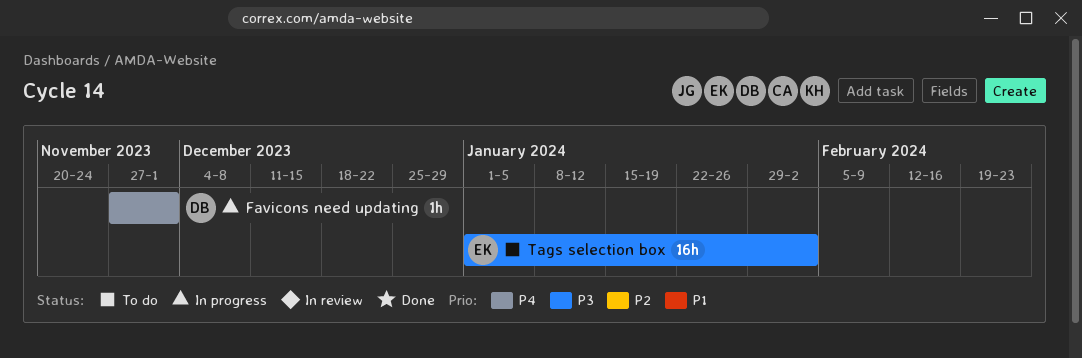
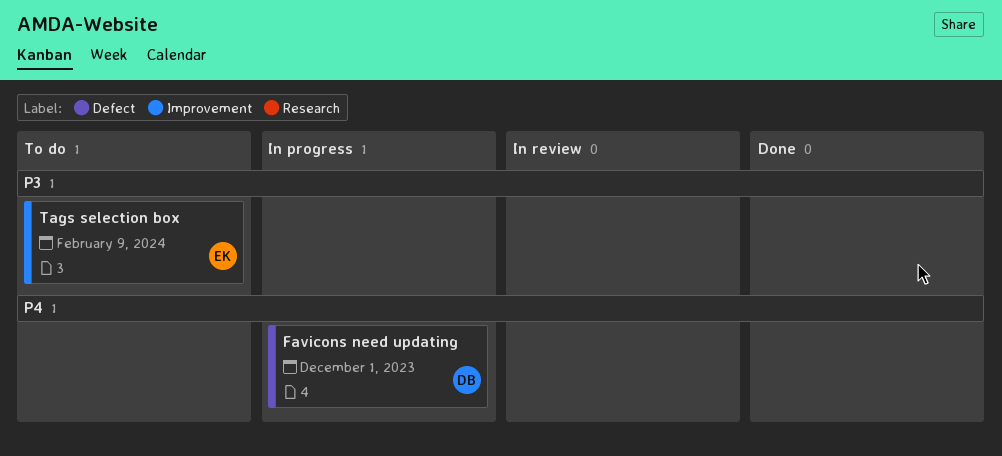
Tags selection box, due: Feb 2 -> Feb 9

